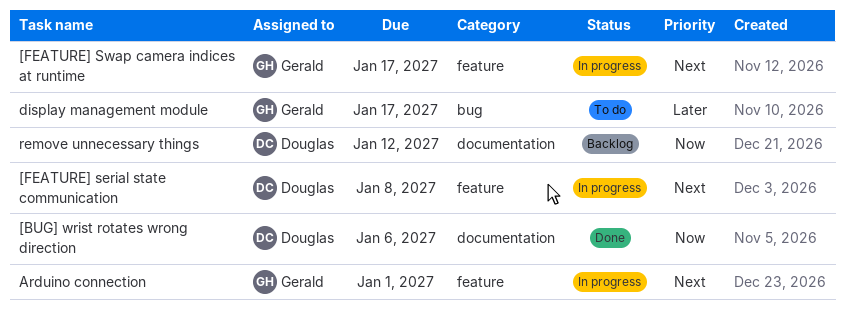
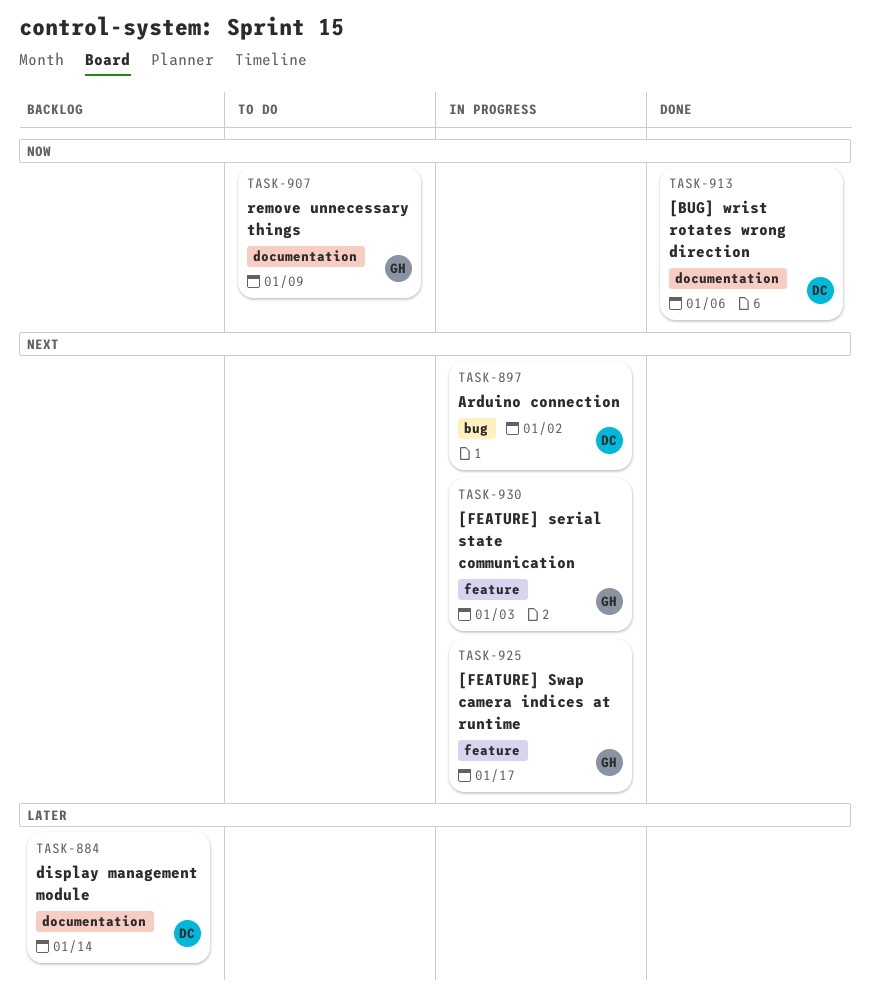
[FEATURE] serial state communication, owner: Douglas -> Gerald
[FEATURE] serial state communication, due: Jan 8 -> Jan 3
Arduino connection, owner: Gerald -> Douglas
Arduino connection, label: feature -> bug
Arduino connection, due: Jan 1 -> Jan 2
display management module, status: To do -> Backlog
display management module, owner: Gerald -> Douglas
display management module, label: bug -> documentation
display management module, due: Jan 17 -> Jan 14
remove unnecessary things, status: Backlog -> To do
remove unnecessary things, owner: Douglas -> Gerald
remove unnecessary things, due: Jan 12 -> Jan 9

